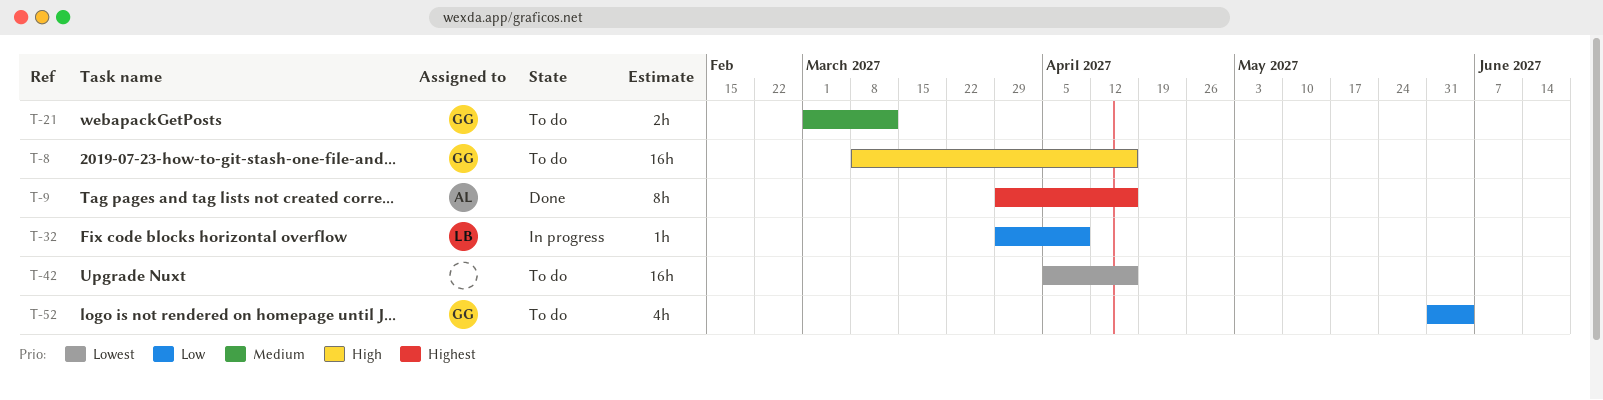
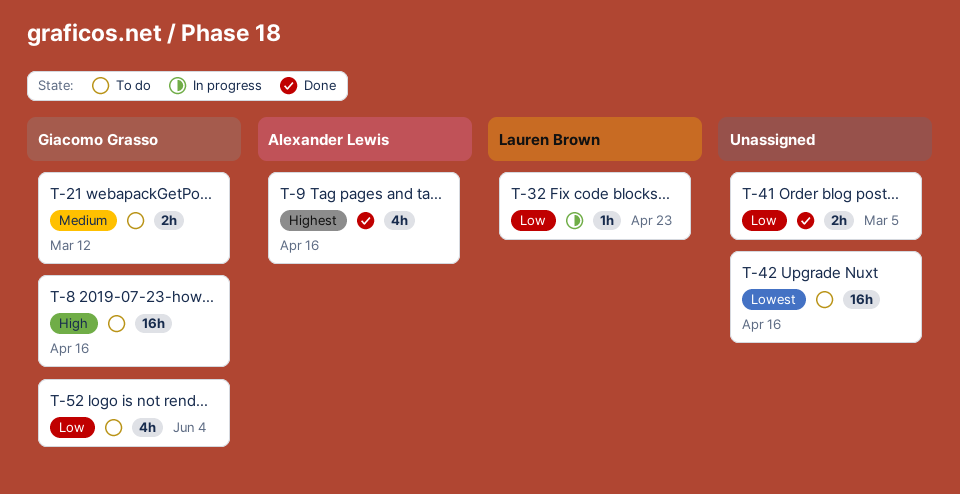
T-9, estimate: 8h -> 4h
T-32, due: Apr 9 -> Apr 23
T-41: none -> present

